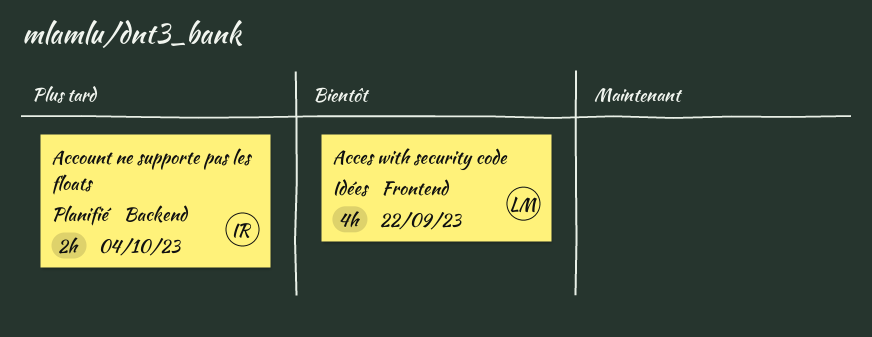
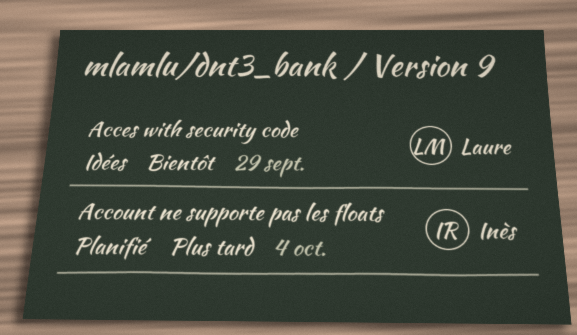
Acces with security code, due: Sep 22 -> Sep 29

